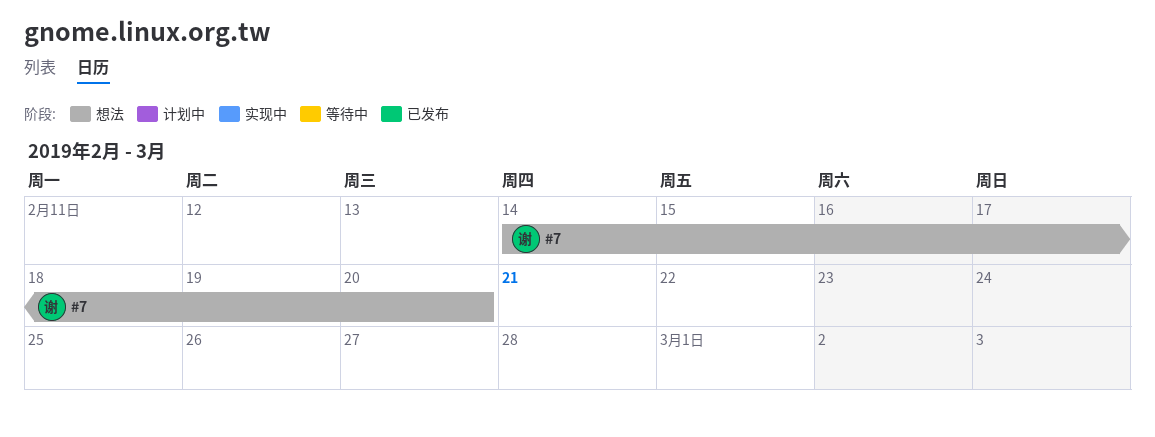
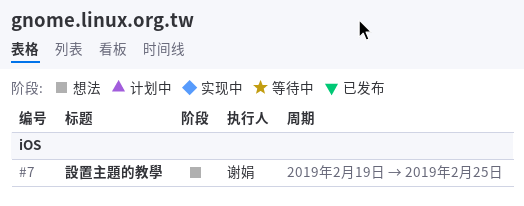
#7, start: Feb 14 -> Feb 19
#7, due: Feb 20 -> Feb 25

